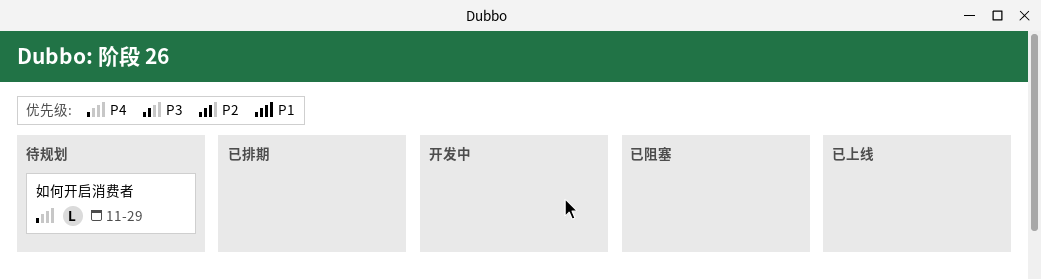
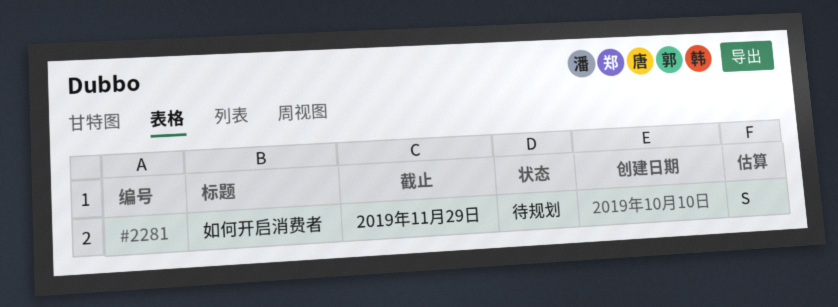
如何开启消费者, estimate: L -> S

